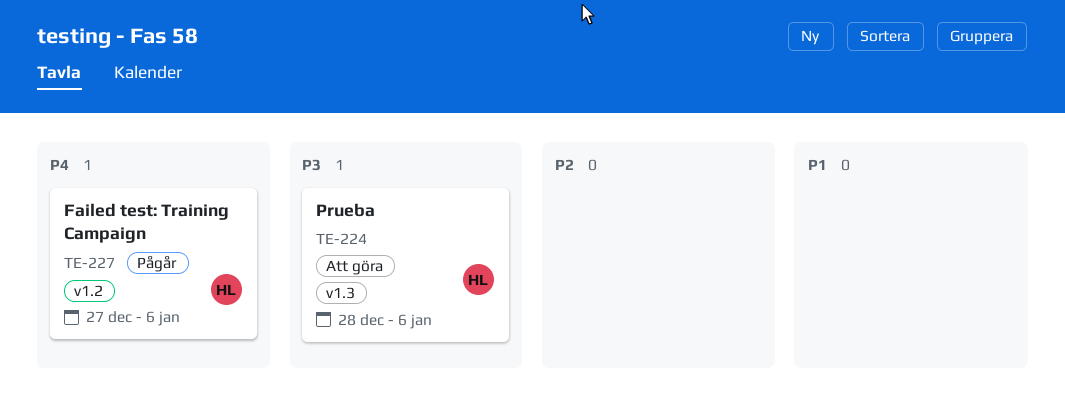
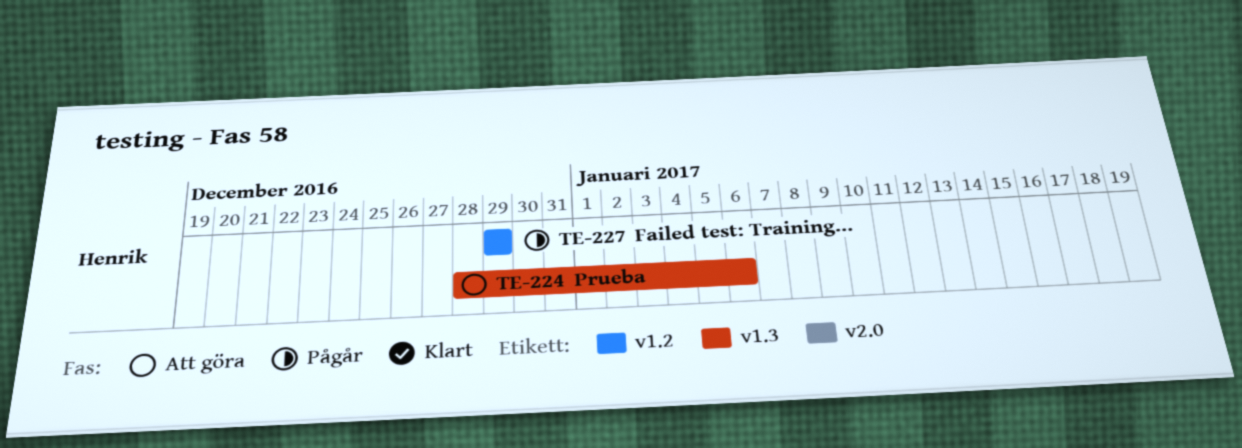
TE-227, start: Dec 27 -> Dec 29
TE-227, due: Jan 6 -> Dec 29

